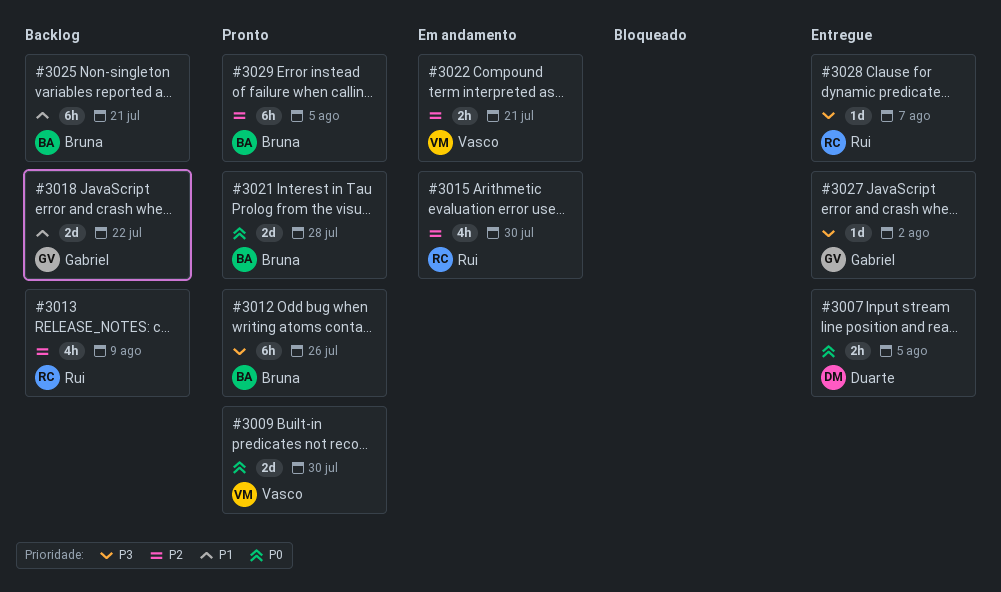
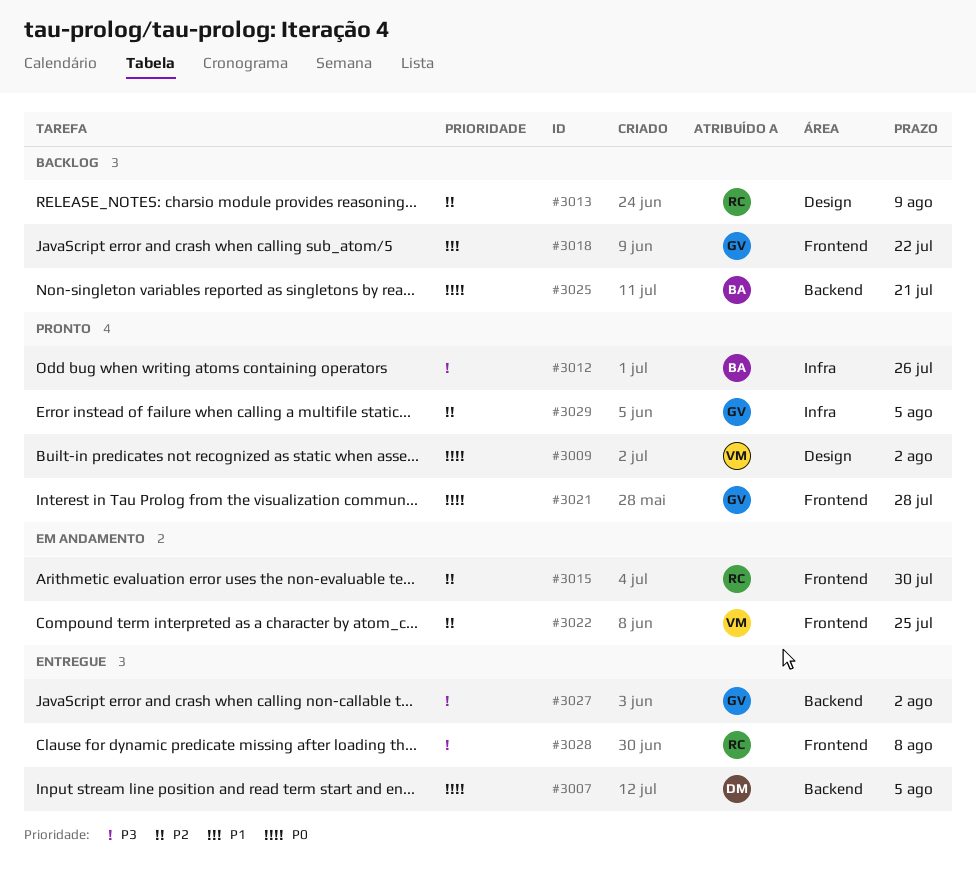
#3009, due: Jul 30 -> Aug 2
#3021, owner: Bruna -> Gabriel
#3022, due: Jul 21 -> Jul 25
#3025, priority: P1 -> P0
#3028, due: Aug 7 -> Aug 8
#3029, owner: Bruna -> Gabriel

